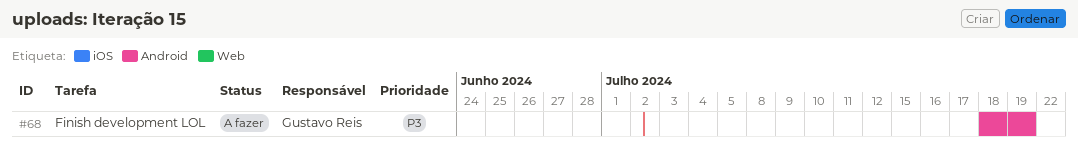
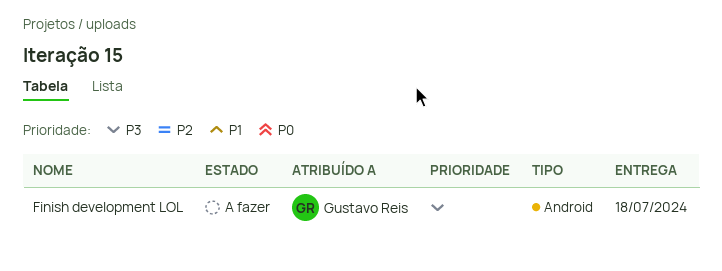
Finish development LOL, due: Jul 19 -> Jul 18

